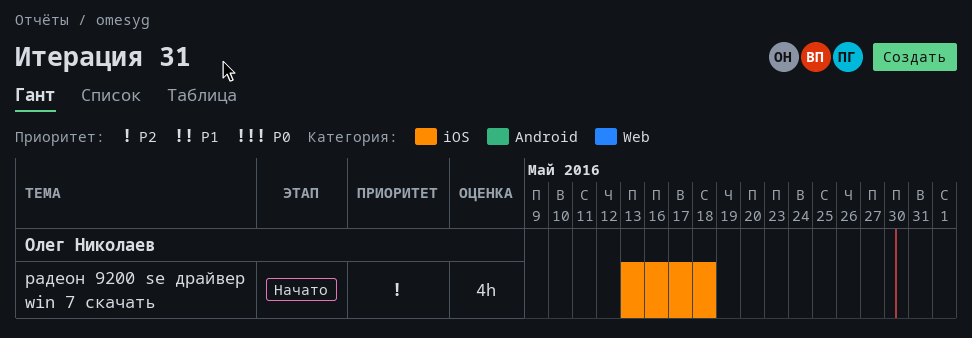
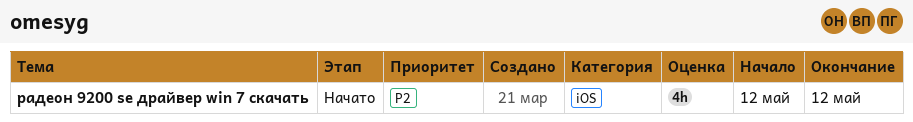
радеон 9200 se драйвер win 7 скачать, start: May 13 -> May 12
радеон 9200 se драйвер win 7 скачать, due: May 18 -> May 12

